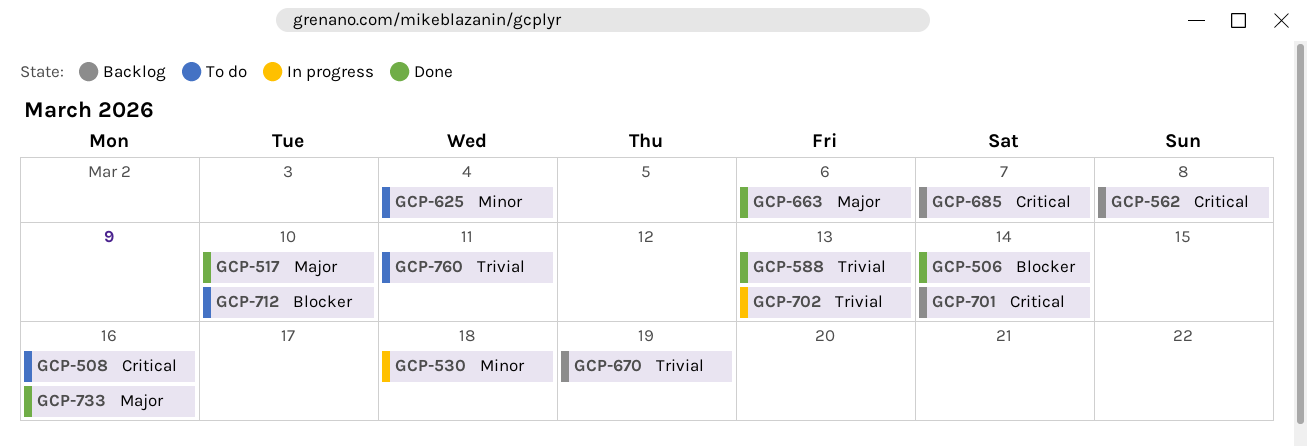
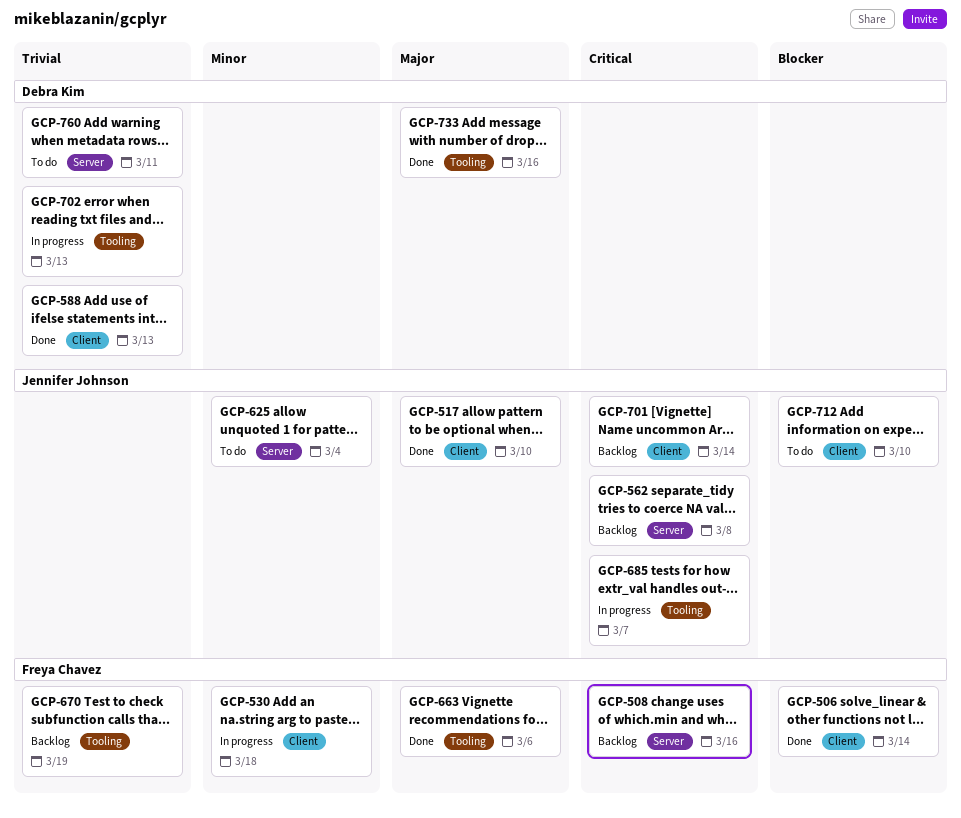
GCP-508, status: To do -> Backlog
GCP-685, status: Backlog -> In progress

